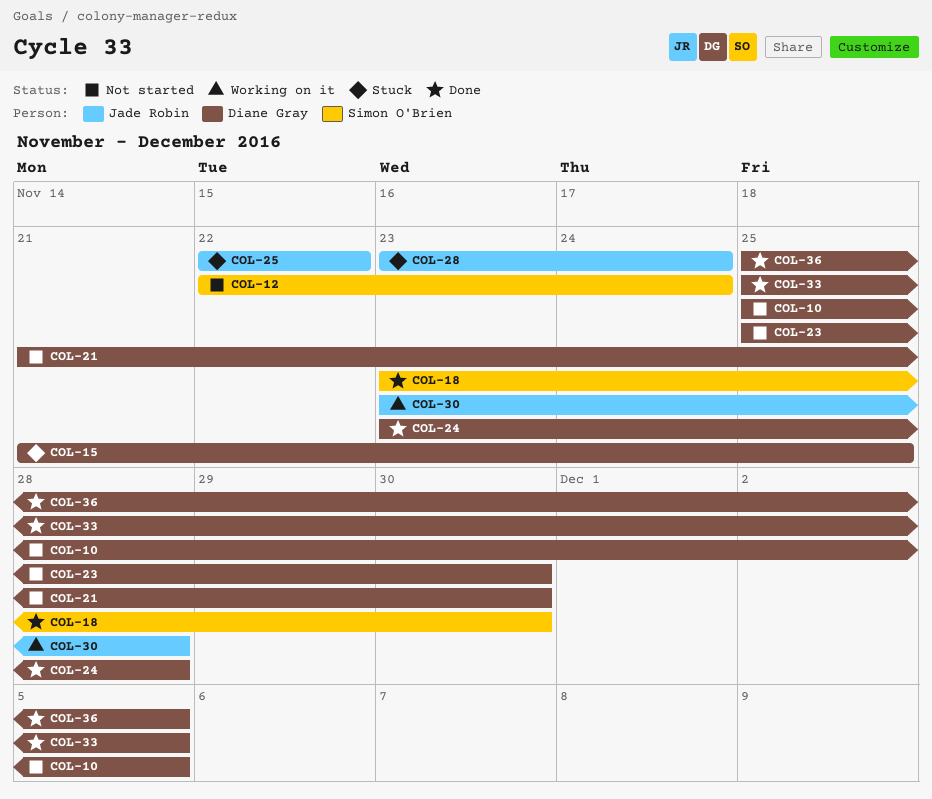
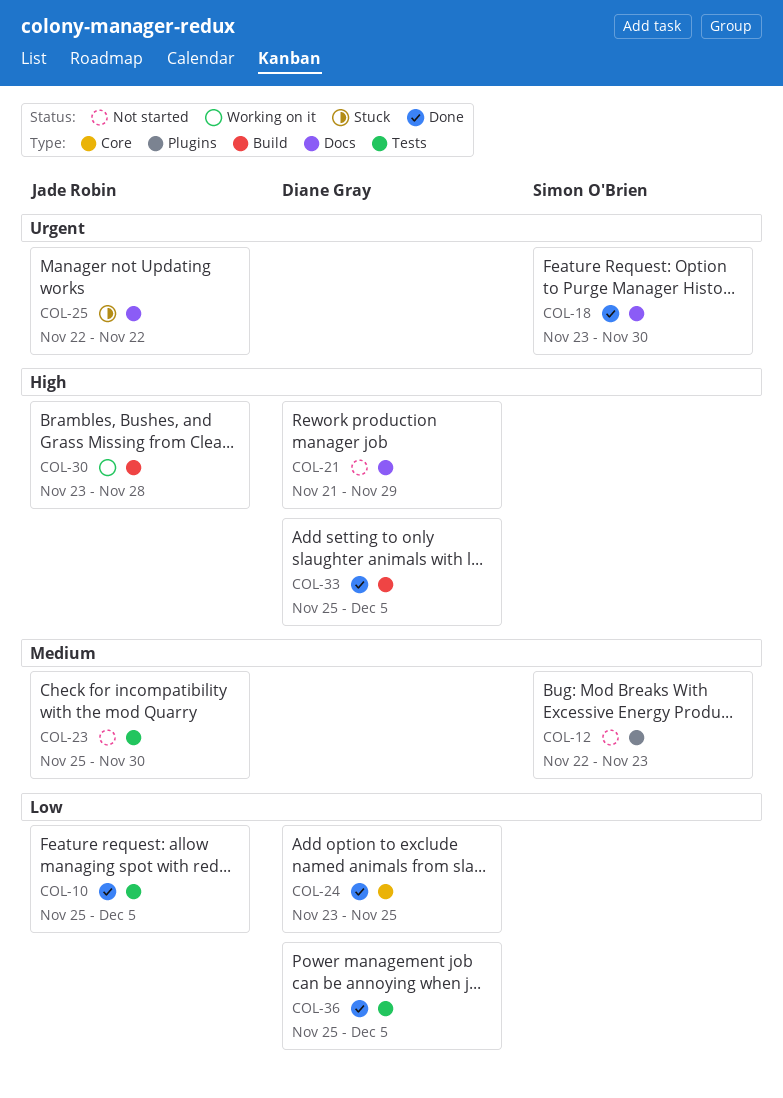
COL-10, status: Not started -> Done
COL-10, owner: Diane Gray -> Jade Robin
COL-12, due: Nov 24 -> Nov 23
COL-15: present -> none
COL-21, due: Nov 30 -> Nov 29
COL-23, owner: Diane Gray -> Jade Robin
COL-24, due: Nov 28 -> Nov 25
COL-28: present -> none

